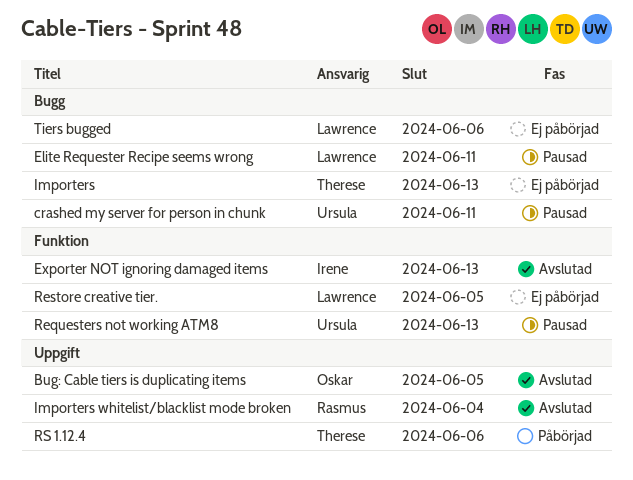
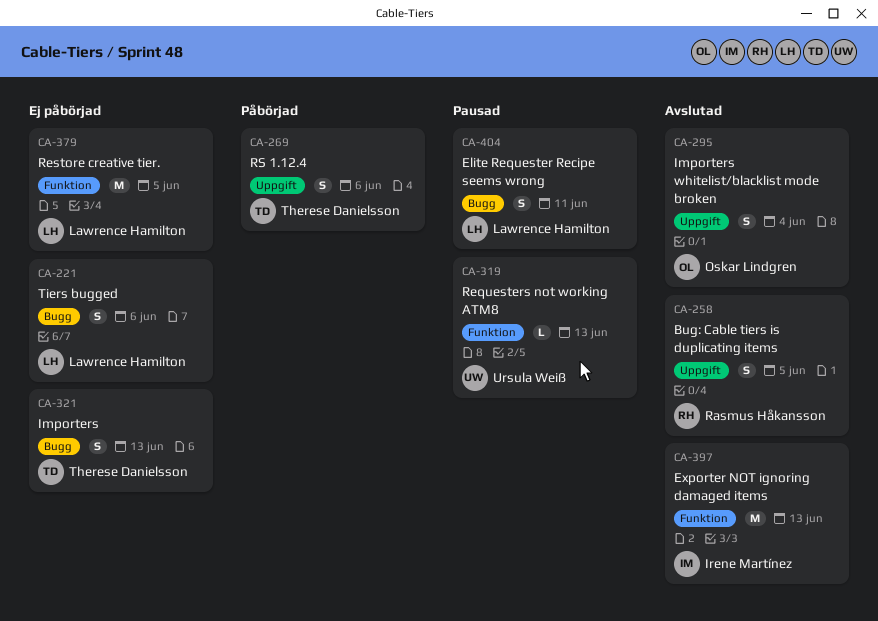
Bug: Cable tiers is duplicating items, owner: Oskar Lindgren -> Rasmus Håkansson
crashed my server for person in chunk: present -> none
Importers whitelist/blacklist mode broken, owner: Rasmus Håkansson -> Oskar Lindgren

